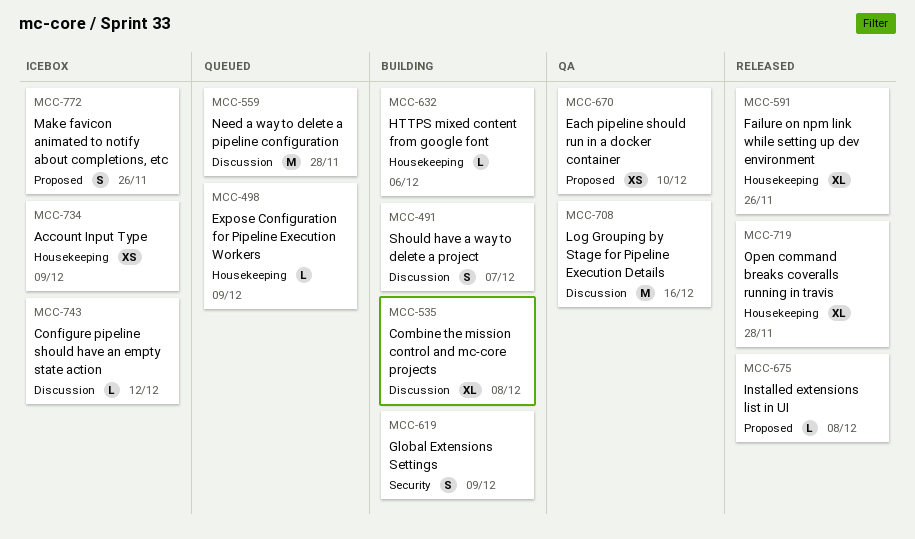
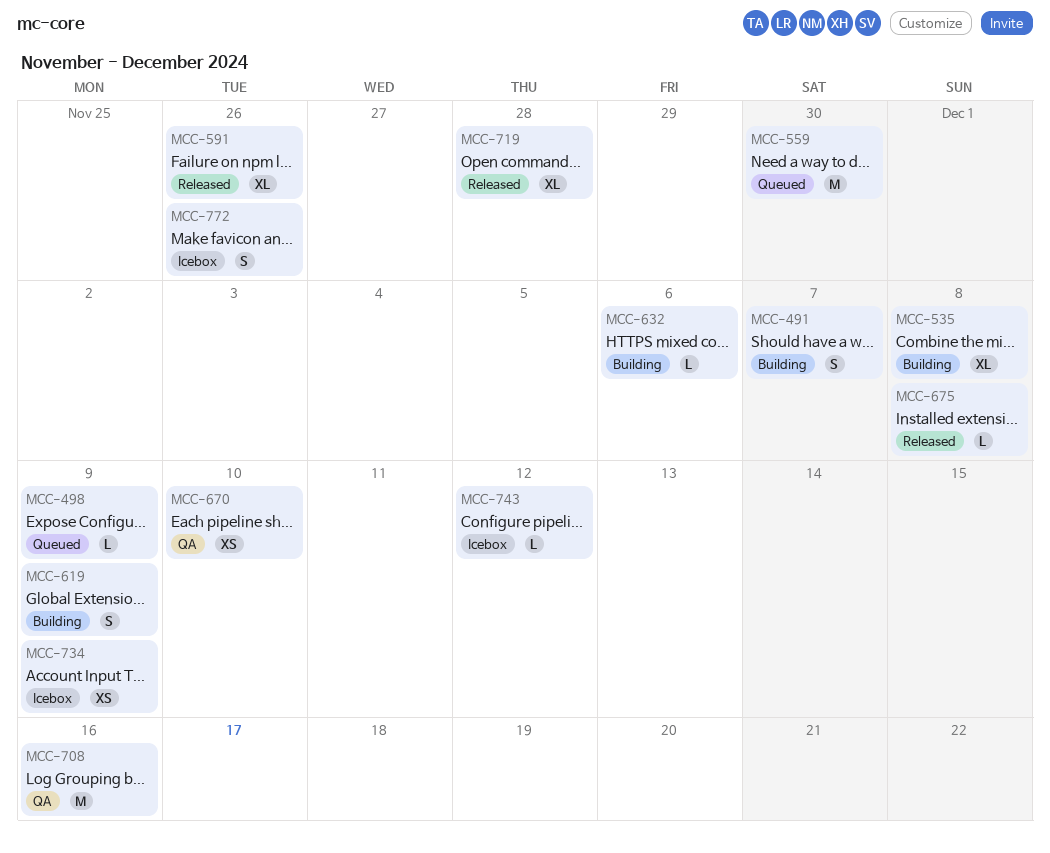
MCC-559, due: Nov 28 -> Nov 30

